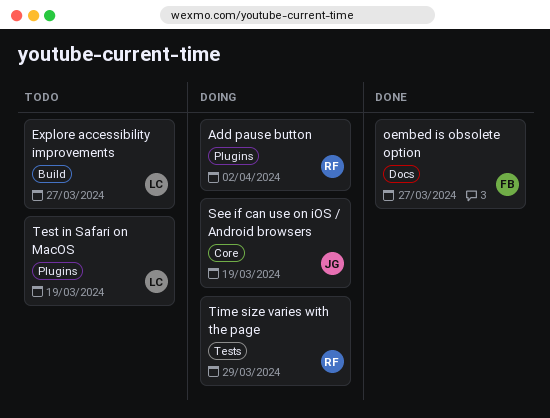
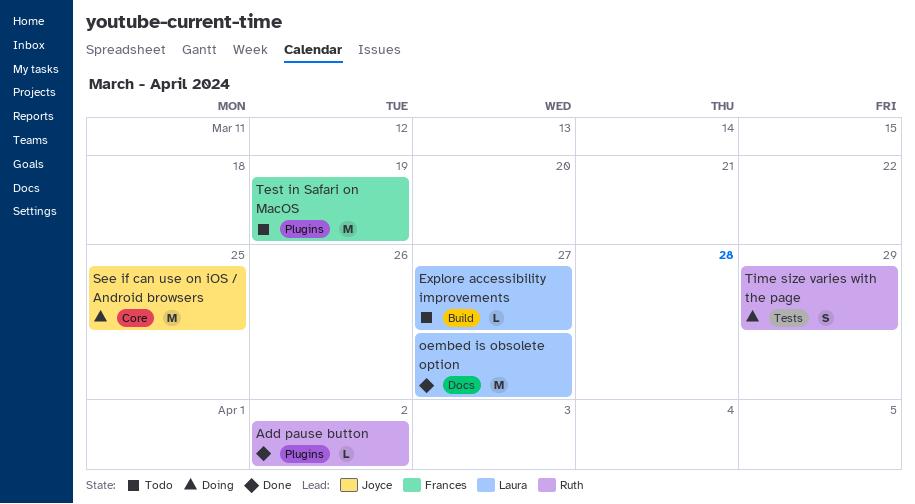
Add pause button, status: Doing -> Done
oembed is obsolete option, owner: Frances -> Laura
See if can use on iOS / Android browsers, due: Mar 19 -> Mar 25
Test in Safari on MacOS, owner: Laura -> Frances

